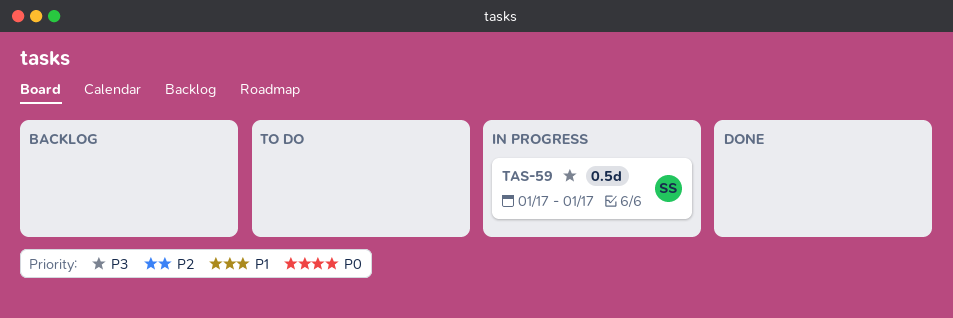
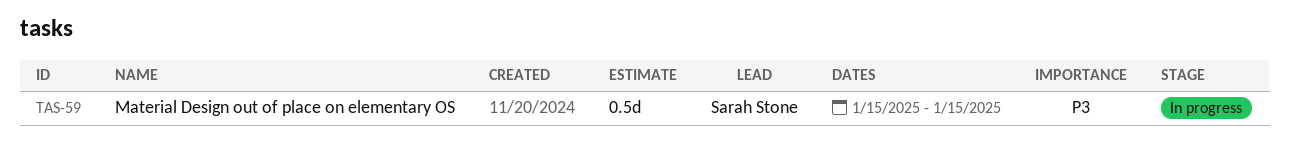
TAS-59, start: Jan 17 -> Jan 15
TAS-59, due: Jan 17 -> Jan 15

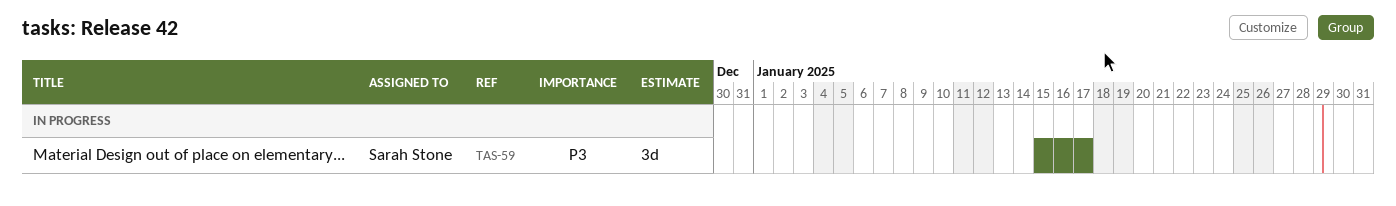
TAS-59, estimate: 0.5d -> 3d
TAS-59, due: Jan 15 -> Jan 17

